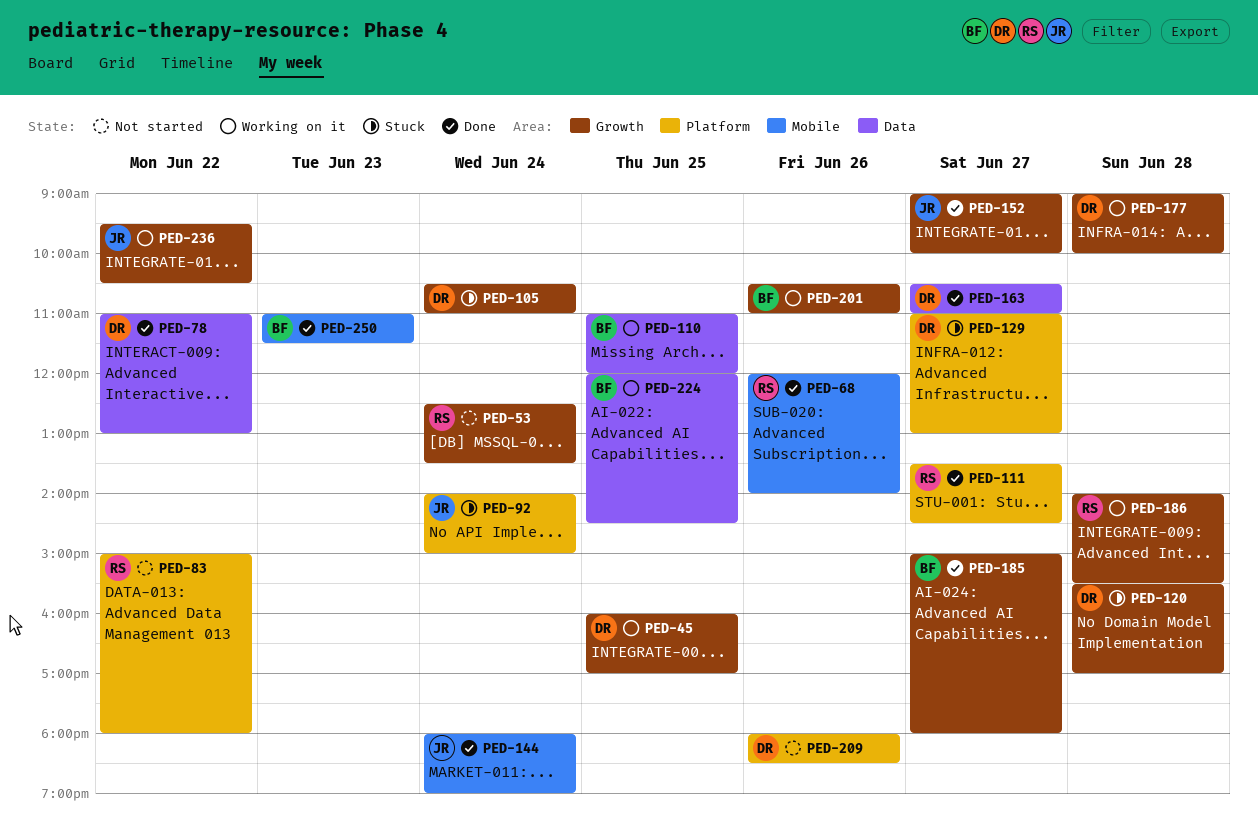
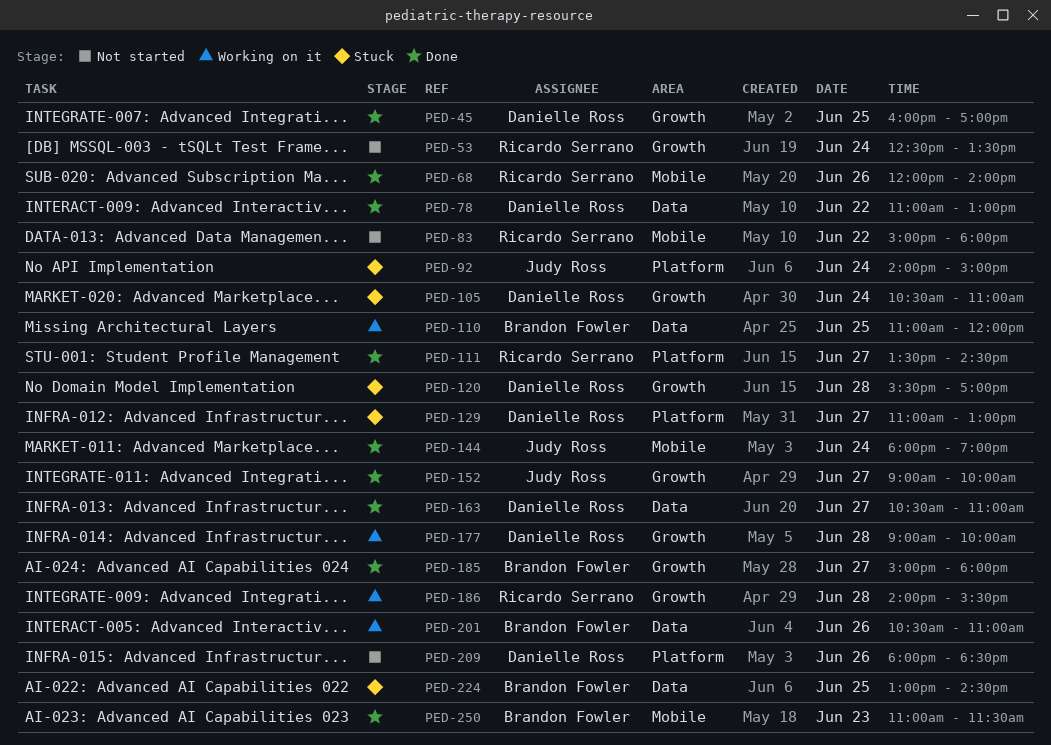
PED-45, status: Working on it -> Done
PED-83, label: Platform -> Mobile
PED-201, label: Growth -> Data
PED-224, status: Working on it -> Stuck
PED-224, begins: 12:00 -> 13:00
PED-236: present -> none

